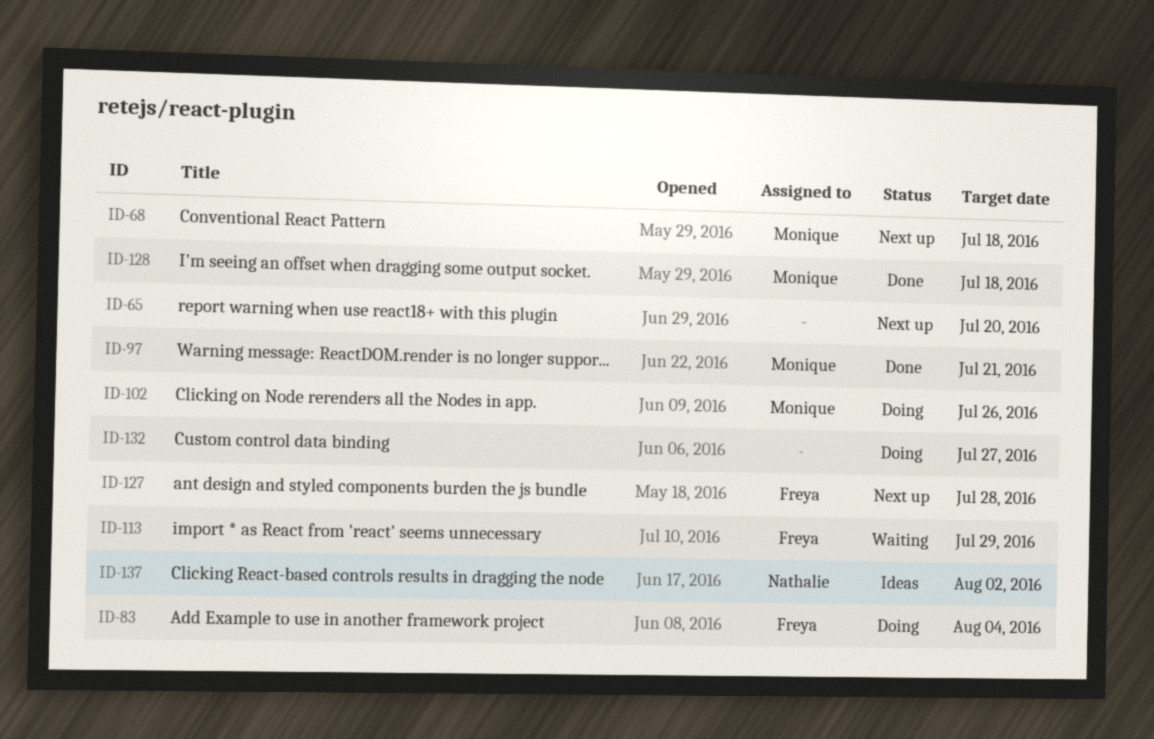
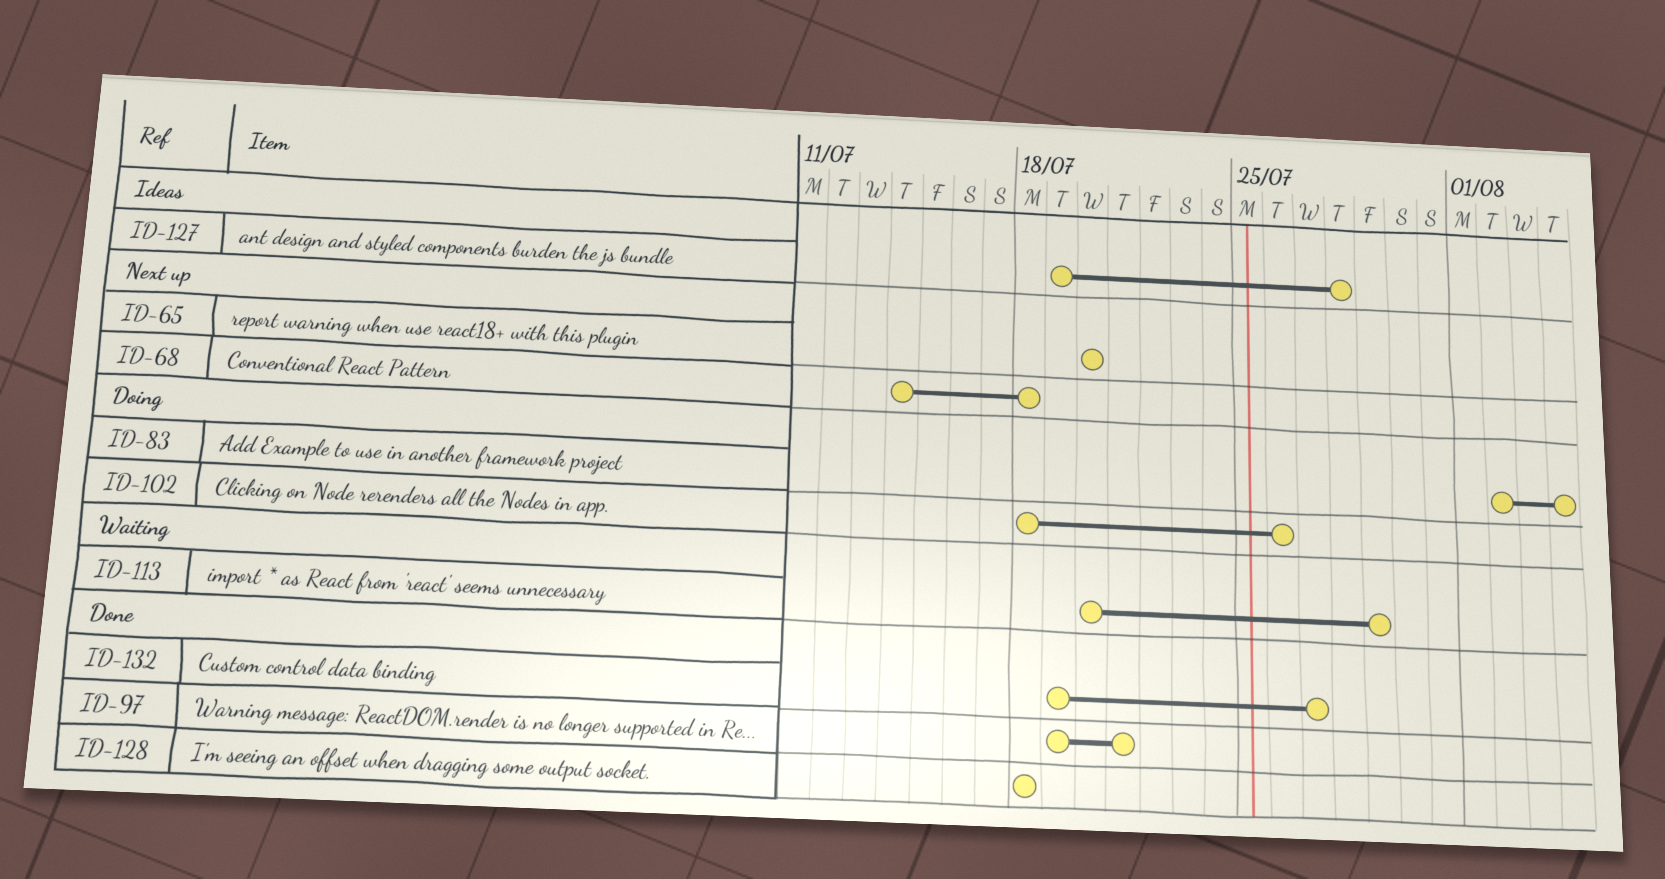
ID-127, status: Next up -> Ideas
ID-132, status: Doing -> Done
ID-137: present -> none

